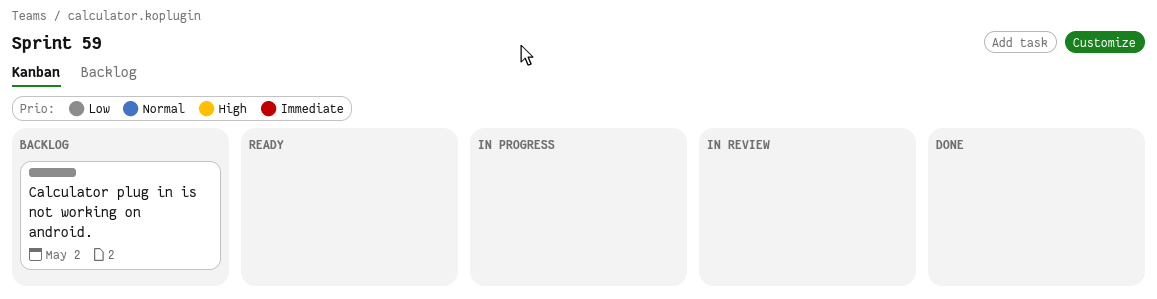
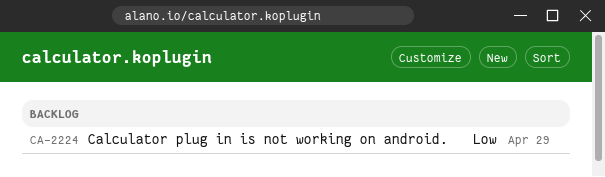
Calculator plug in is not working on android., due: May 2 -> Apr 29

